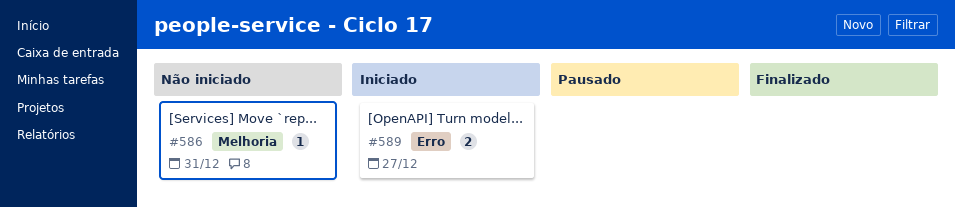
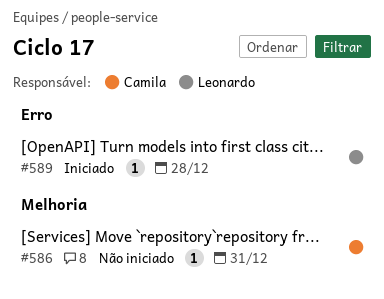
#589, estimate: 2 -> 1
#589, due: Dec 27 -> Dec 28

